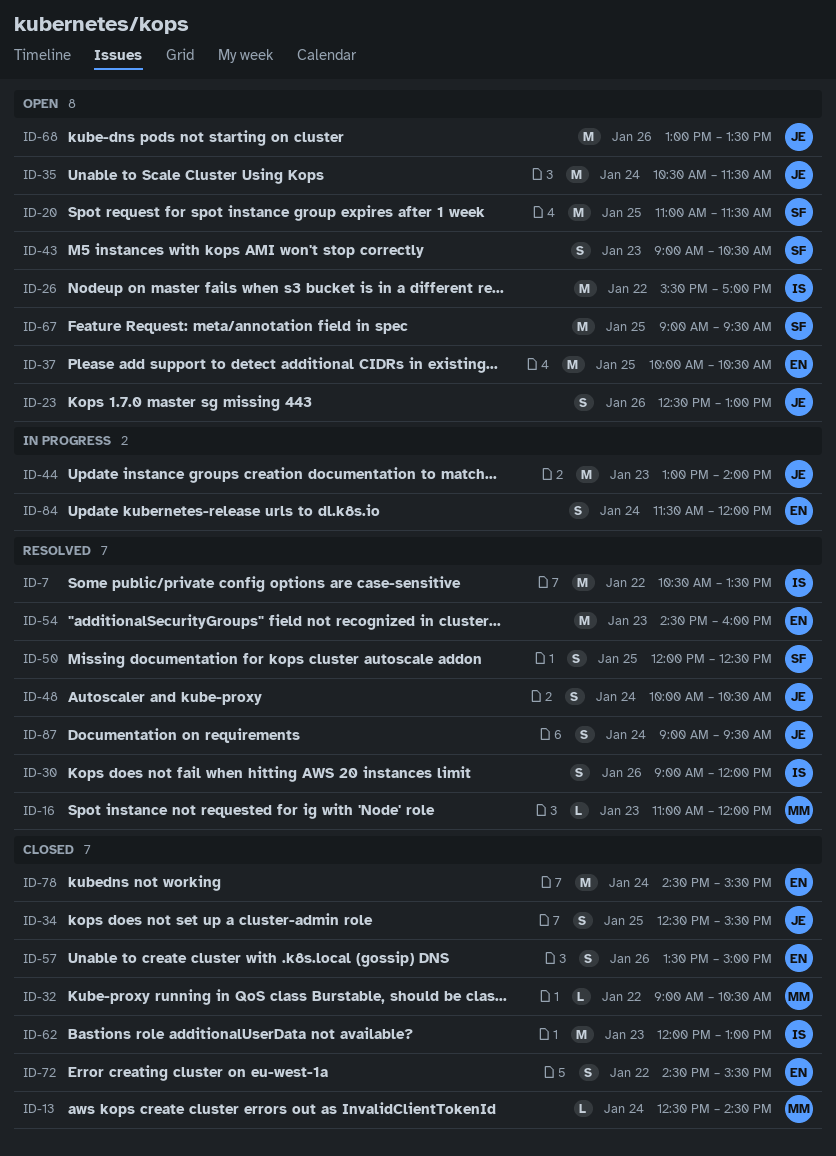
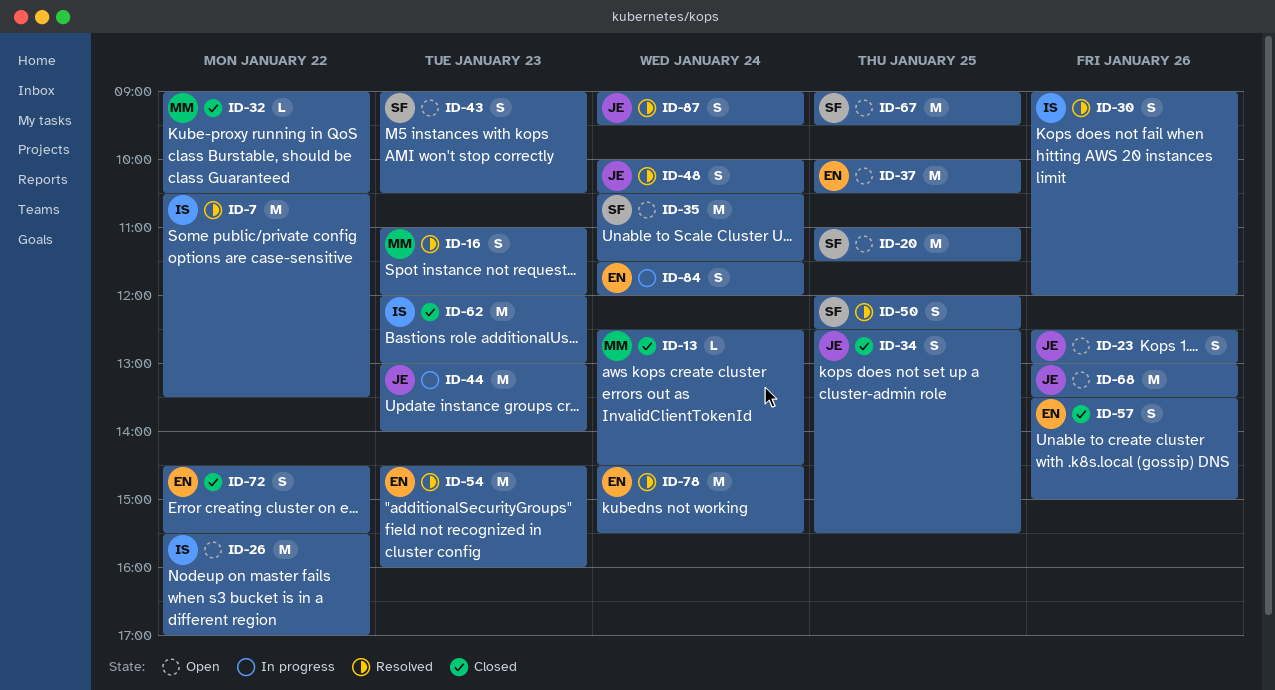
ID-16, estimate: L -> S
ID-35, owner: JE -> SF
ID-78, status: Closed -> Resolved

